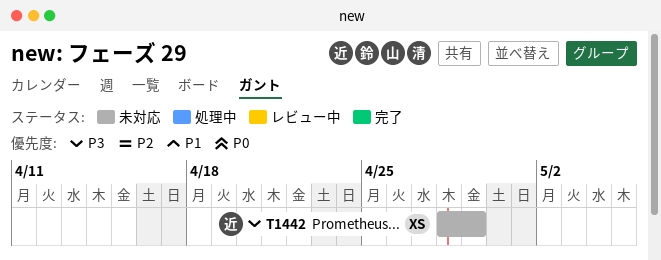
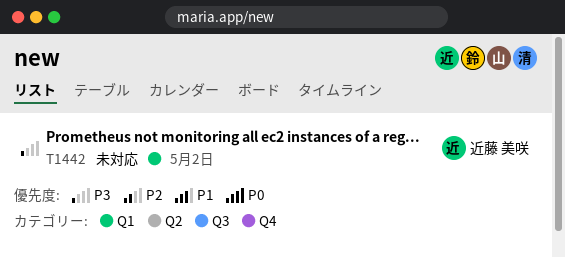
T1442, due: Apr 29 -> May 2

